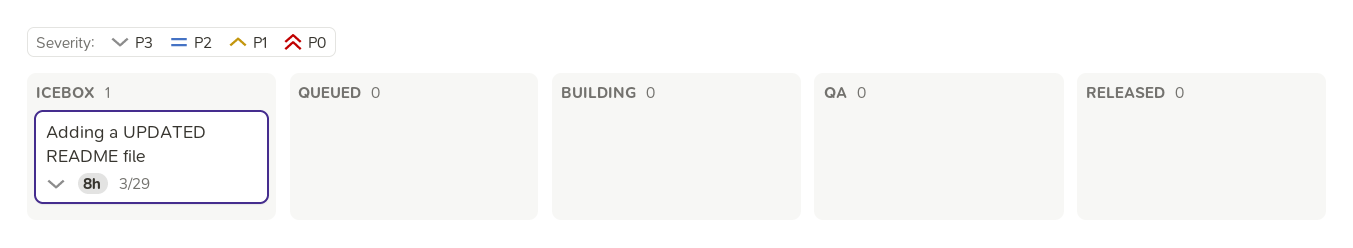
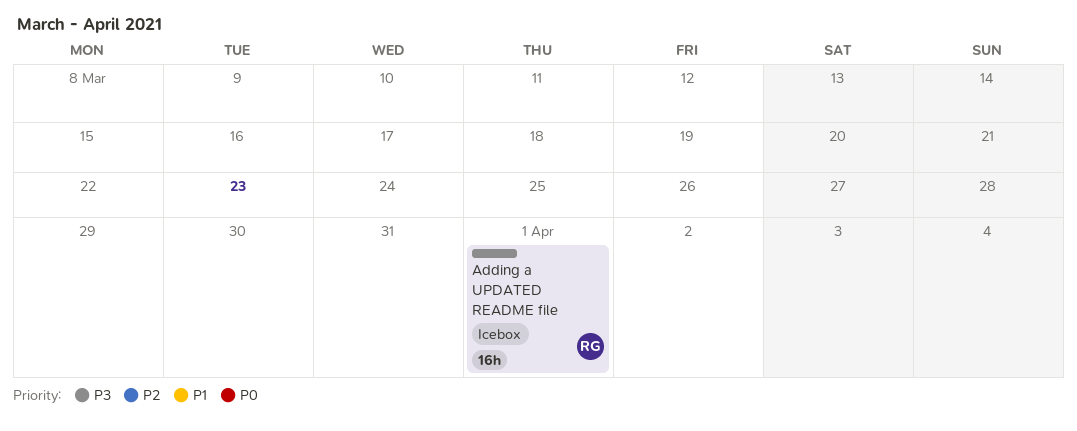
Adding a UPDATED README file, estimate: 8h -> 16h
Adding a UPDATED README file, due: Mar 29 -> Apr 1

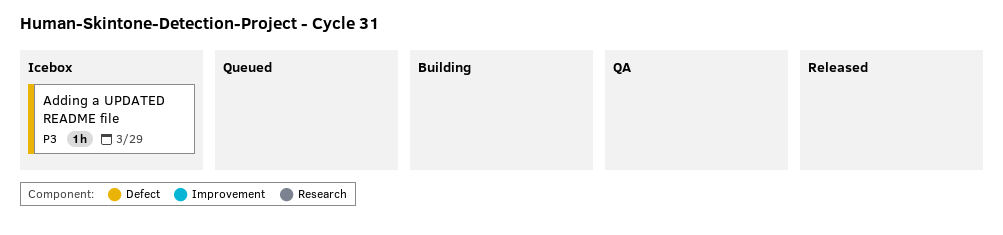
Adding a UPDATED README file, estimate: 16h -> 1h
Adding a UPDATED README file, due: Apr 1 -> Mar 29

